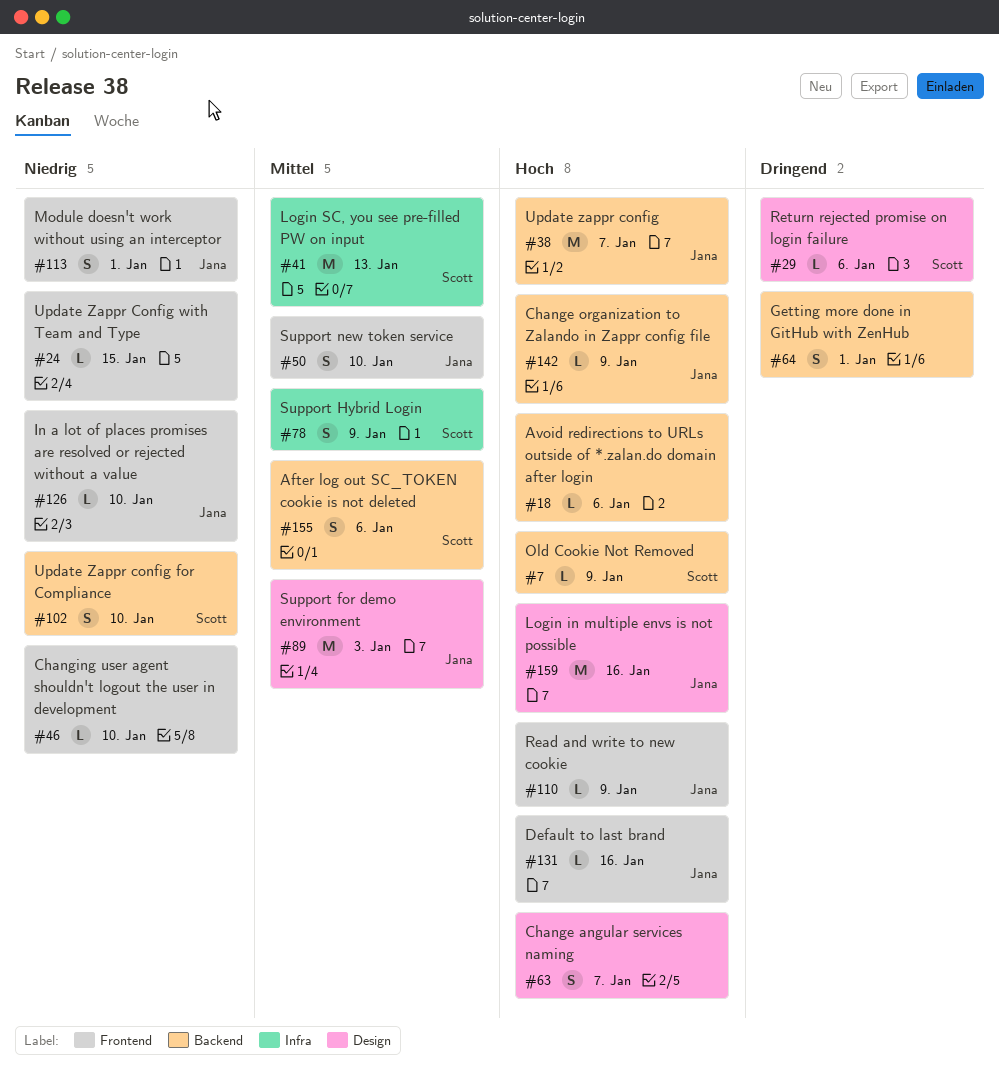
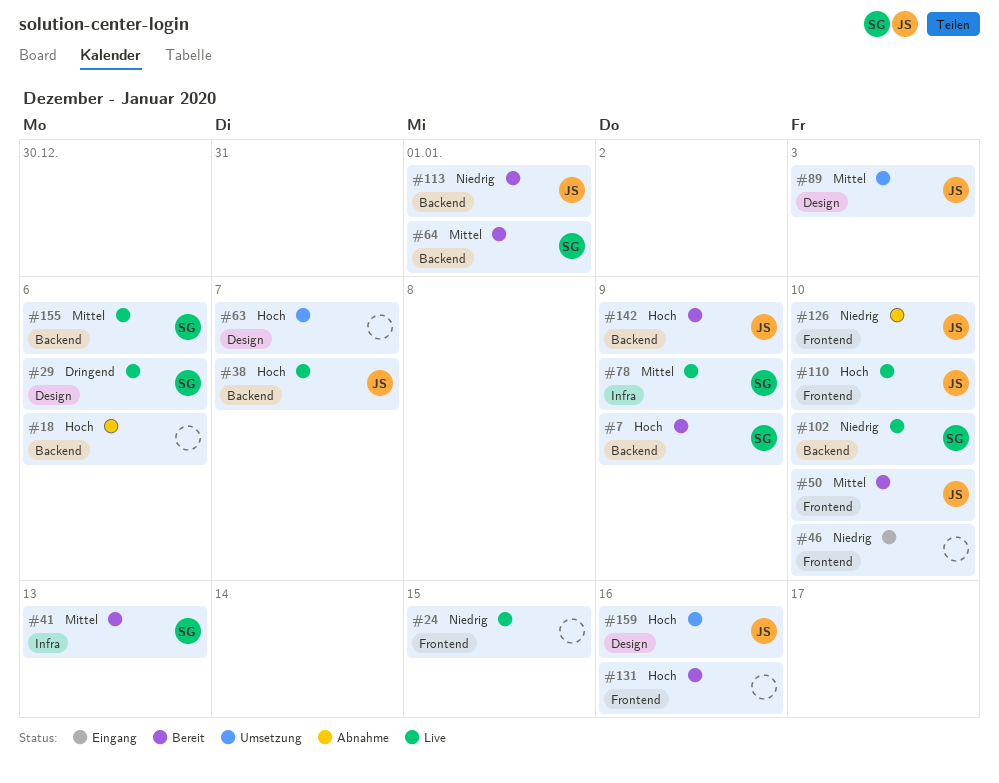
#64, owner: none -> Scott
#64, priority: Dringend -> Mittel
#110, due: Jan 9 -> Jan 10
#113, label: Frontend -> Backend
#131, owner: Jana -> none

